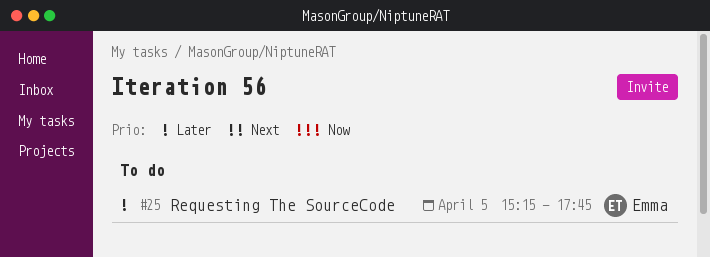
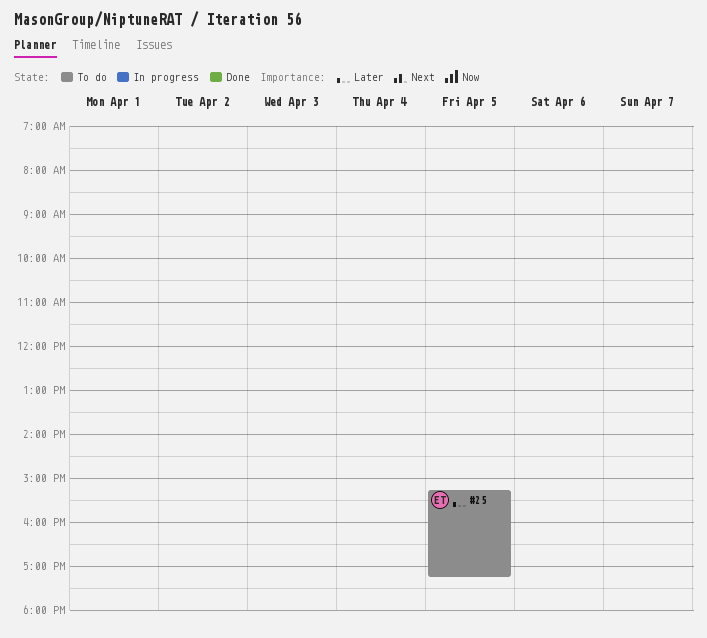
#25, ends: 17:45 -> 17:15

